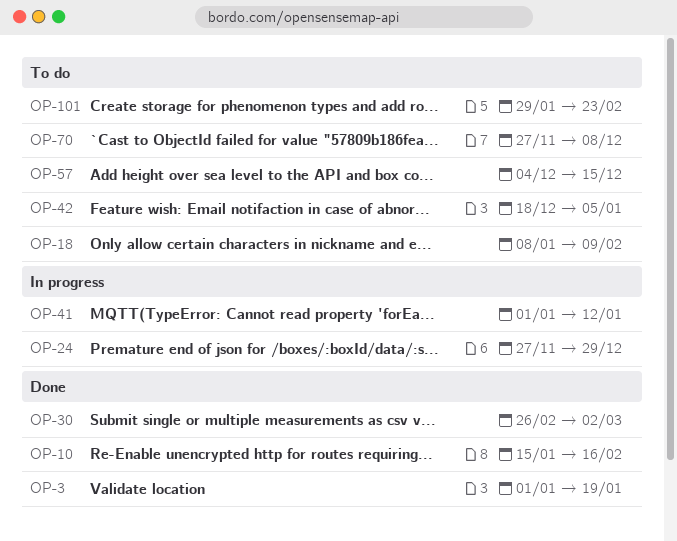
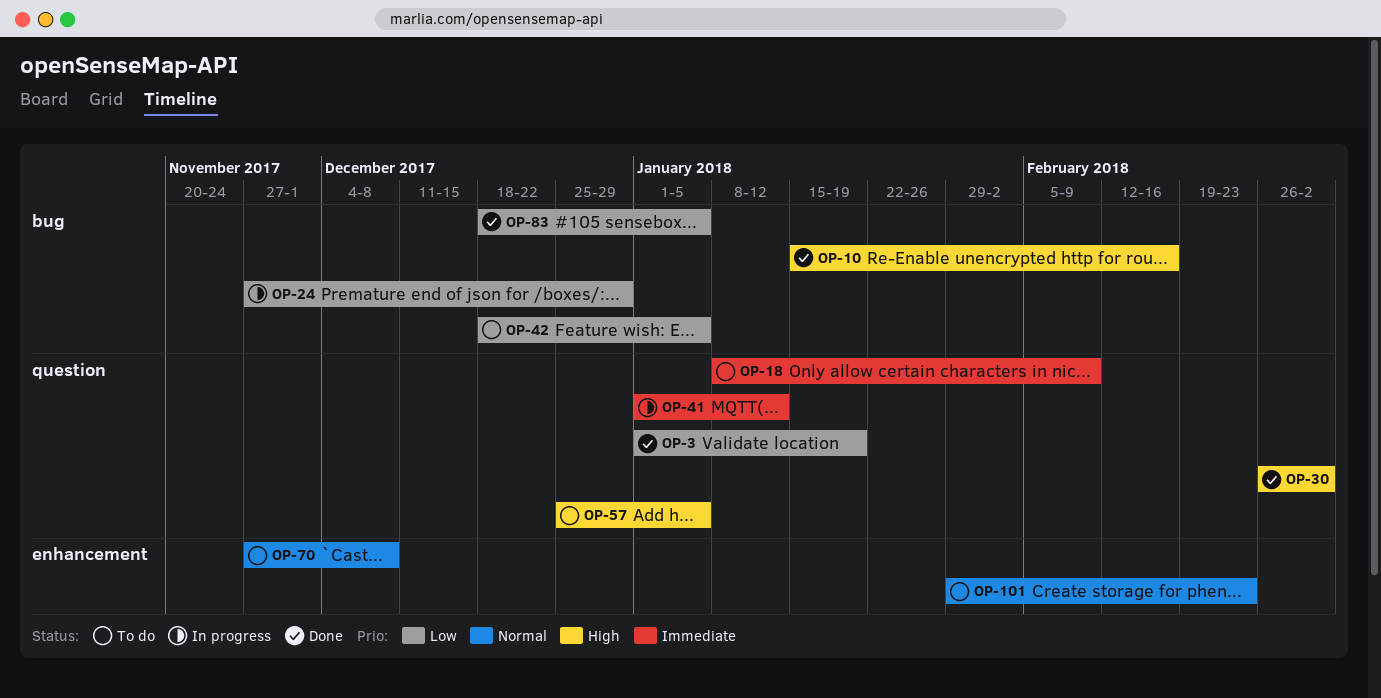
OP-57, start: Dec 4 -> Dec 25
OP-57, due: Dec 15 -> Jan 5
OP-83: none -> present

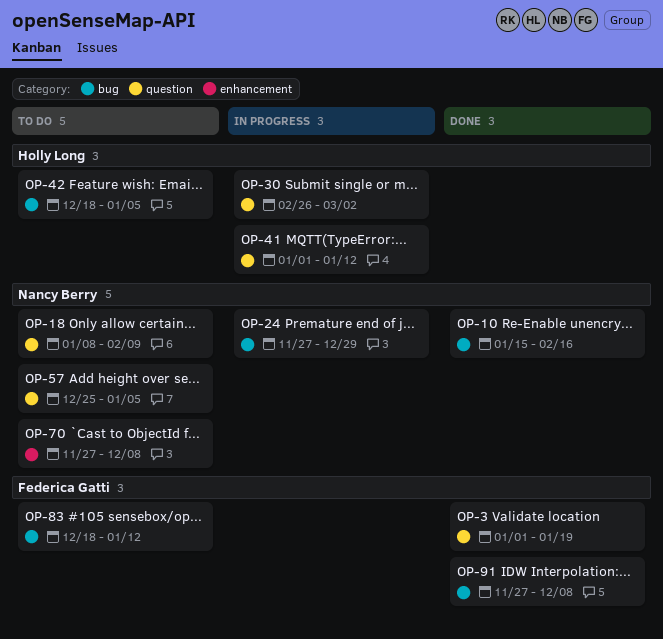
OP-30, status: Done -> In progress
OP-83, status: Done -> To do
OP-83, due: Jan 5 -> Jan 12
OP-91: none -> present
OP-101: present -> none

